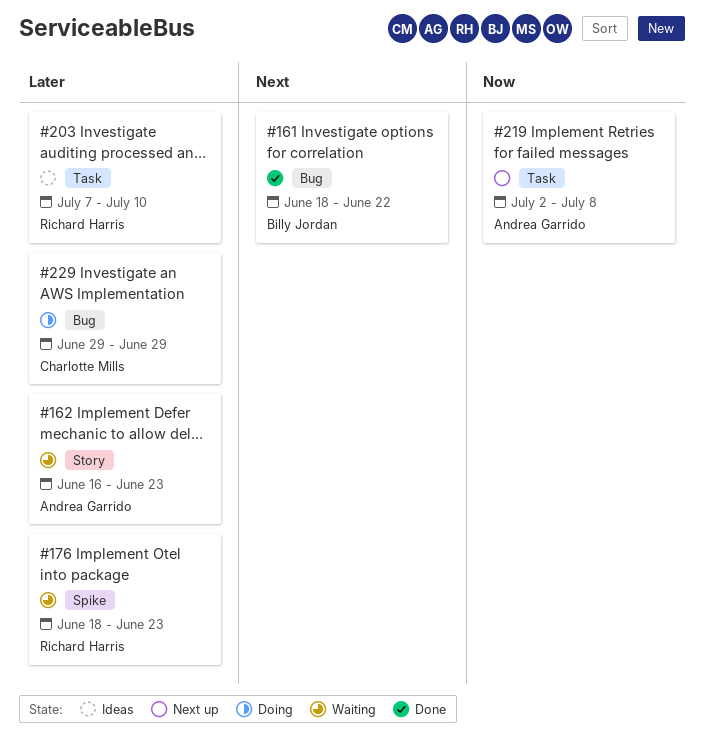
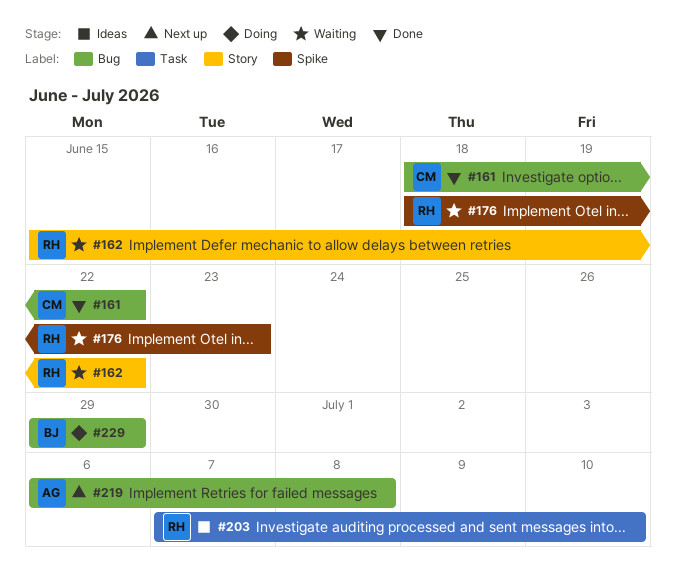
#161, owner: Billy Jordan -> Charlotte Mills
#162, owner: Andrea Garrido -> Richard Harris
#162, start: Jun 16 -> Jun 15
#162, due: Jun 23 -> Jun 22
#219, label: Task -> Bug
#219, start: Jul 2 -> Jul 6
#229, owner: Charlotte Mills -> Billy Jordan

